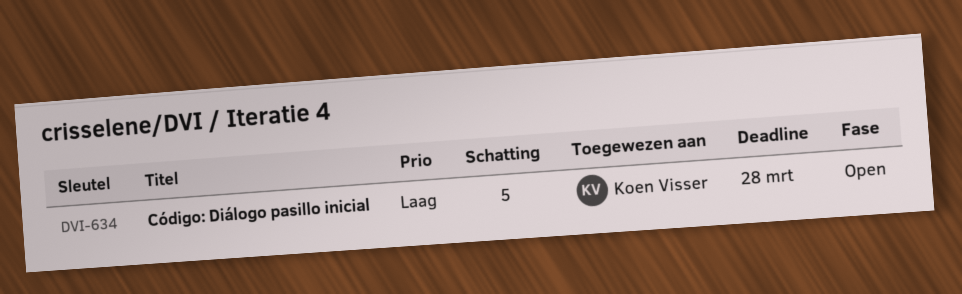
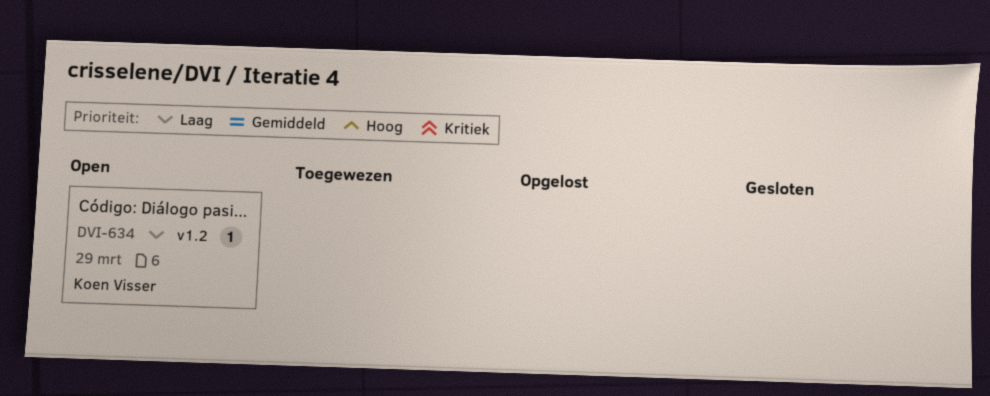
DVI-634, estimate: 5 -> 1
DVI-634, due: Mar 28 -> Mar 29

